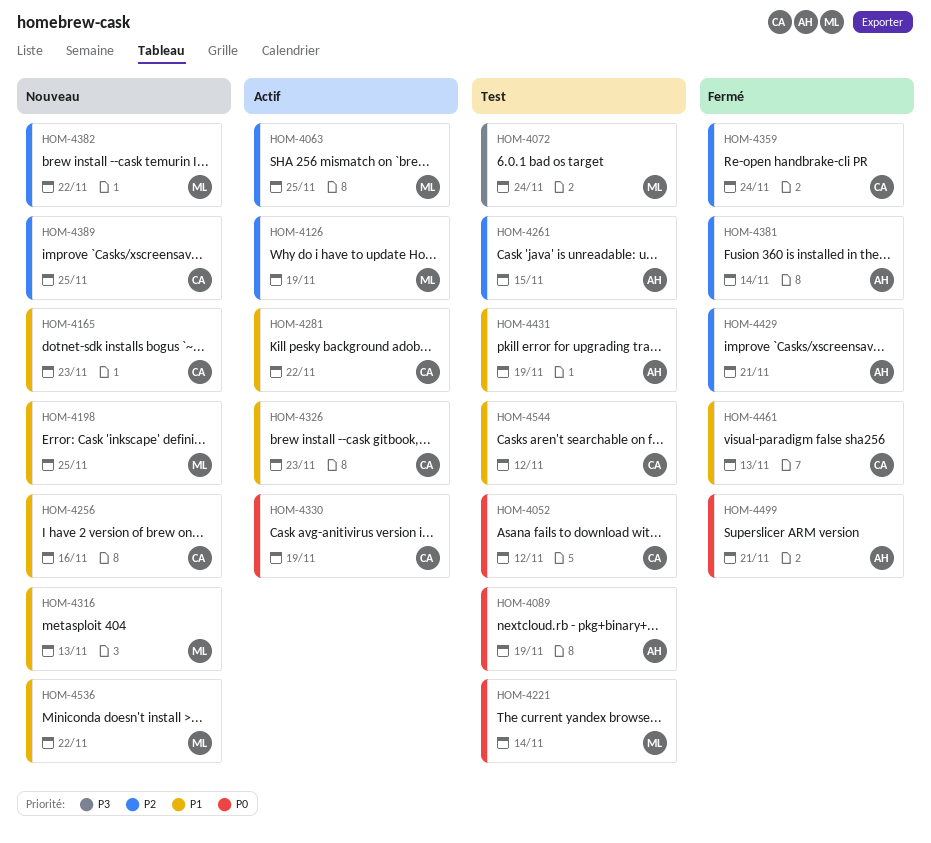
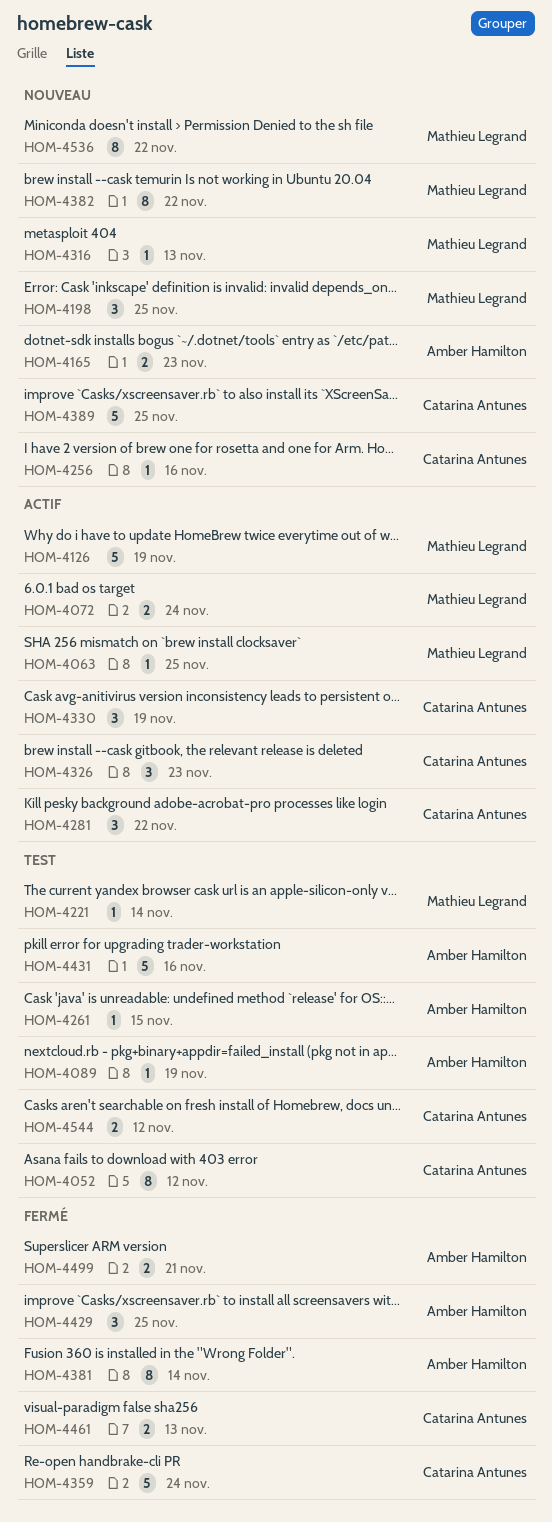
HOM-4072, status: Test -> Actif
HOM-4165, owner: Catarina Antunes -> Amber Hamilton
HOM-4429, due: Nov 21 -> Nov 25
HOM-4431, due: Nov 19 -> Nov 16

